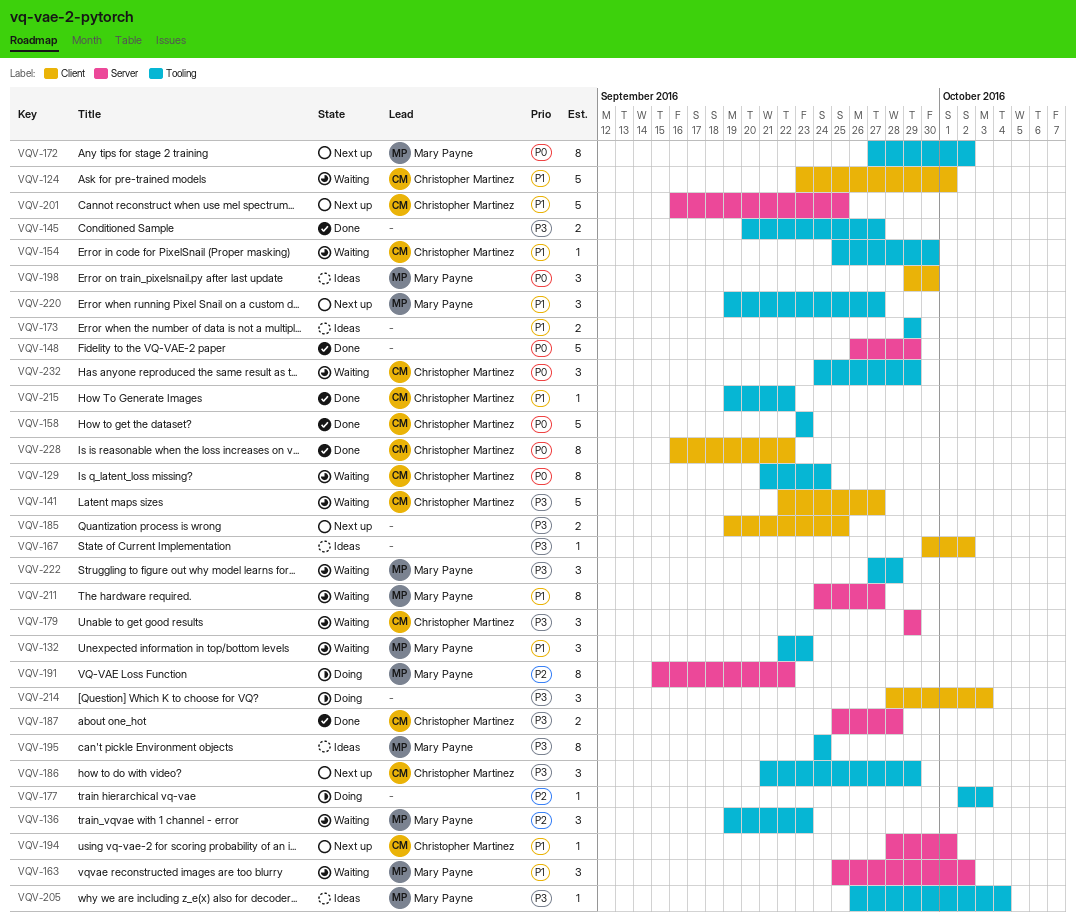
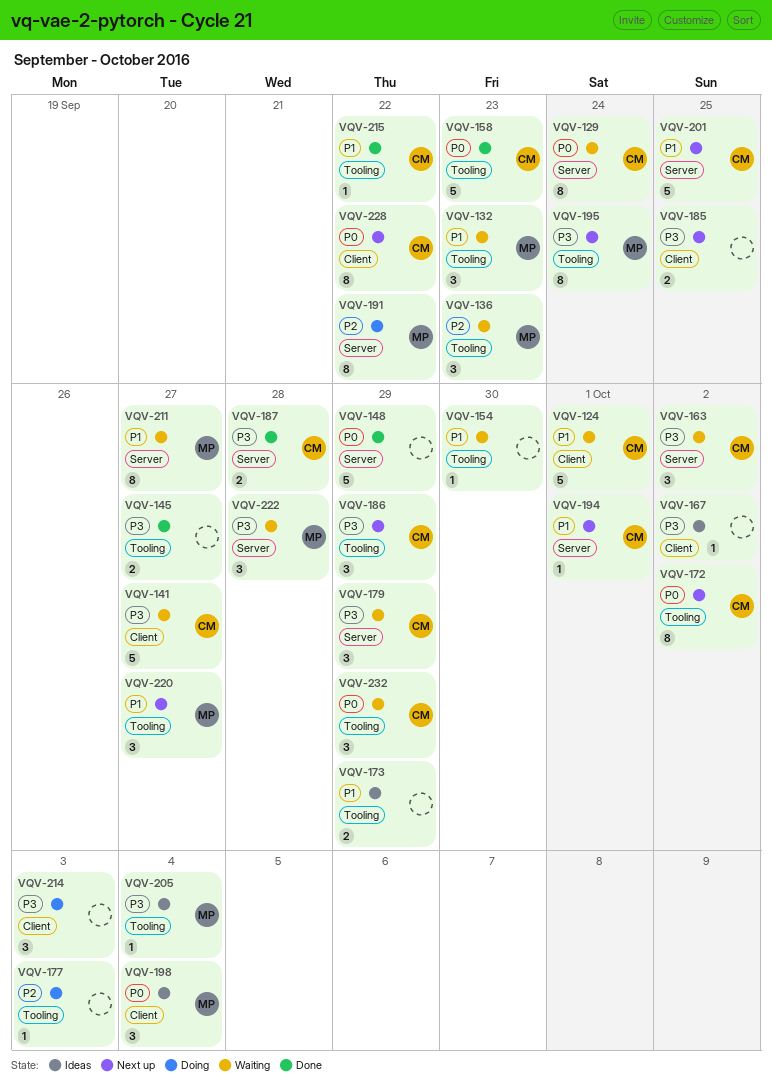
VQV-129, label: Tooling -> Server
VQV-154, owner: Christopher Martinez -> none
VQV-163, owner: Mary Payne -> Christopher Martinez
VQV-163, priority: P1 -> P3
VQV-172, owner: Mary Payne -> Christopher Martinez
VQV-195, status: Ideas -> Next up
VQV-198, due: Sep 30 -> Oct 4
VQV-222, label: Tooling -> Server
VQV-228, status: Done -> Next up

